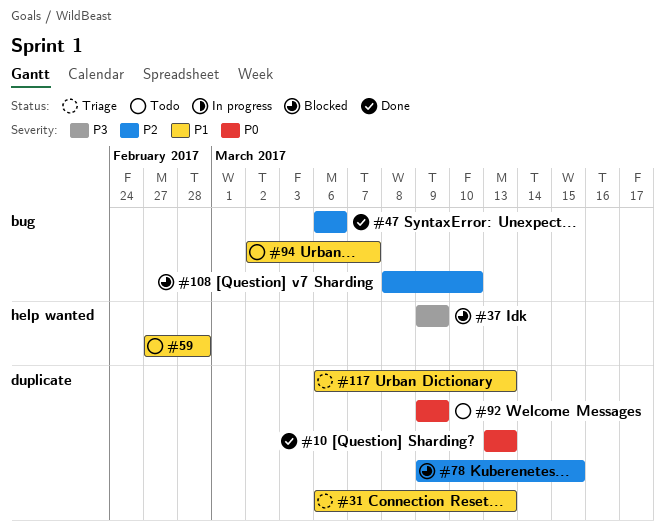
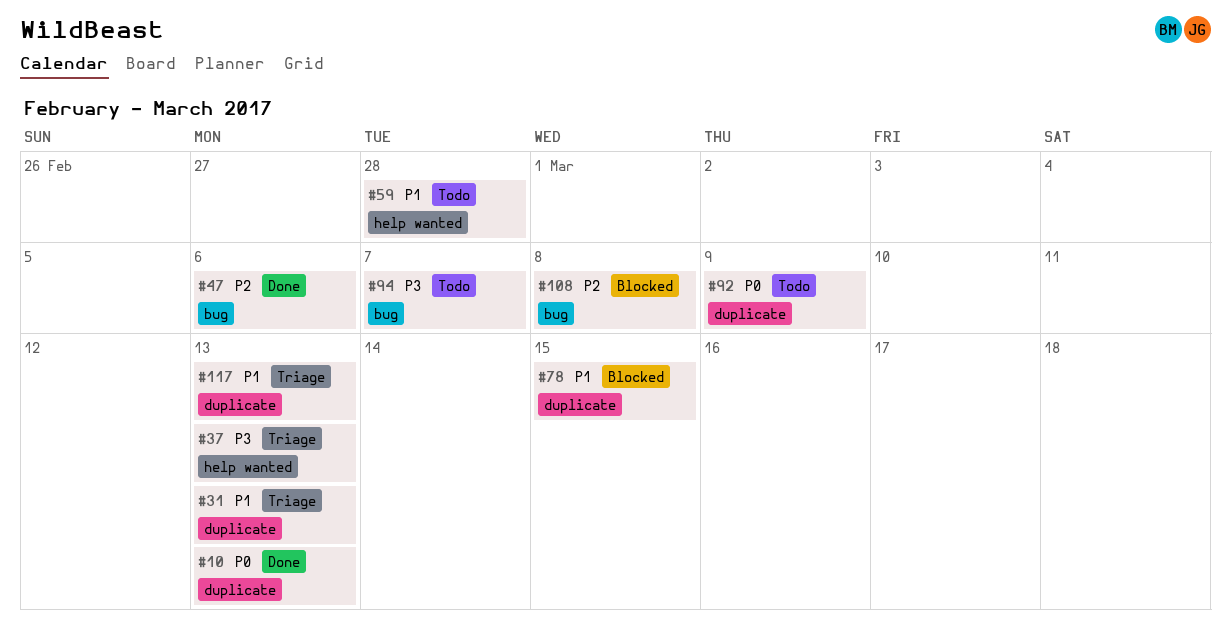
#37, status: Blocked -> Triage
#37, due: Mar 9 -> Mar 13
#78, priority: P2 -> P1
#94, priority: P1 -> P3
#108, due: Mar 10 -> Mar 8

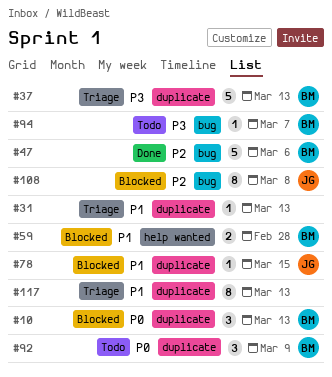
#10, status: Done -> Blocked
#37, label: help wanted -> duplicate
#59, status: Todo -> Blocked

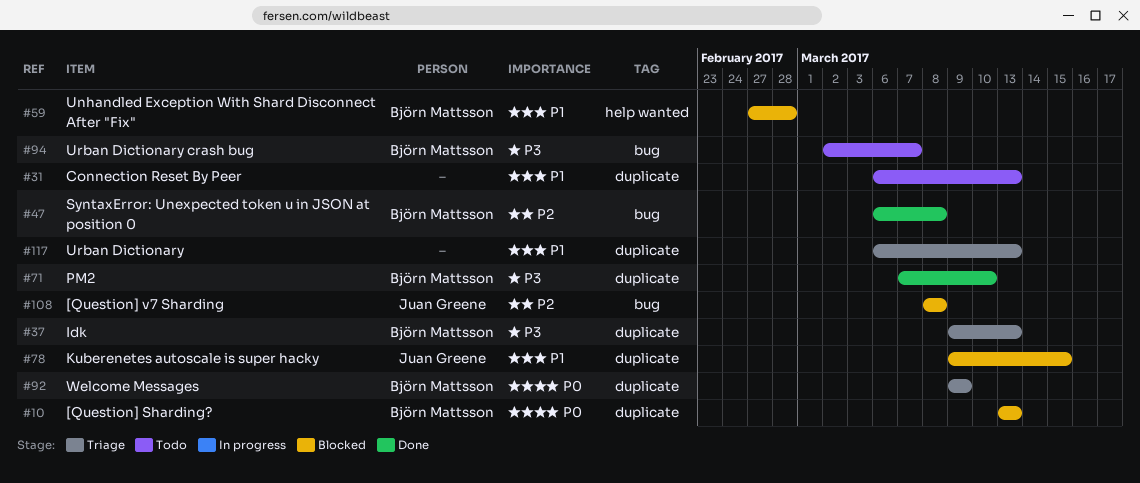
#31, status: Triage -> Todo
#47, due: Mar 6 -> Mar 8
#71: none -> present
#92, status: Todo -> Triage

